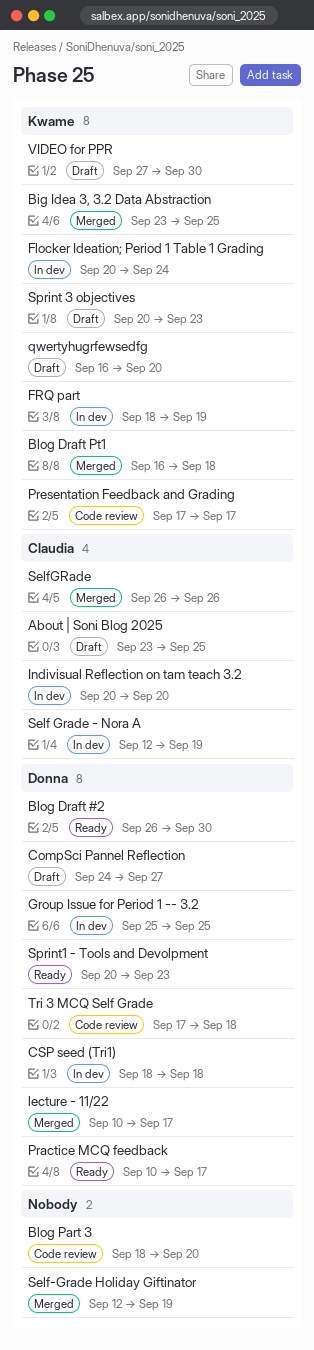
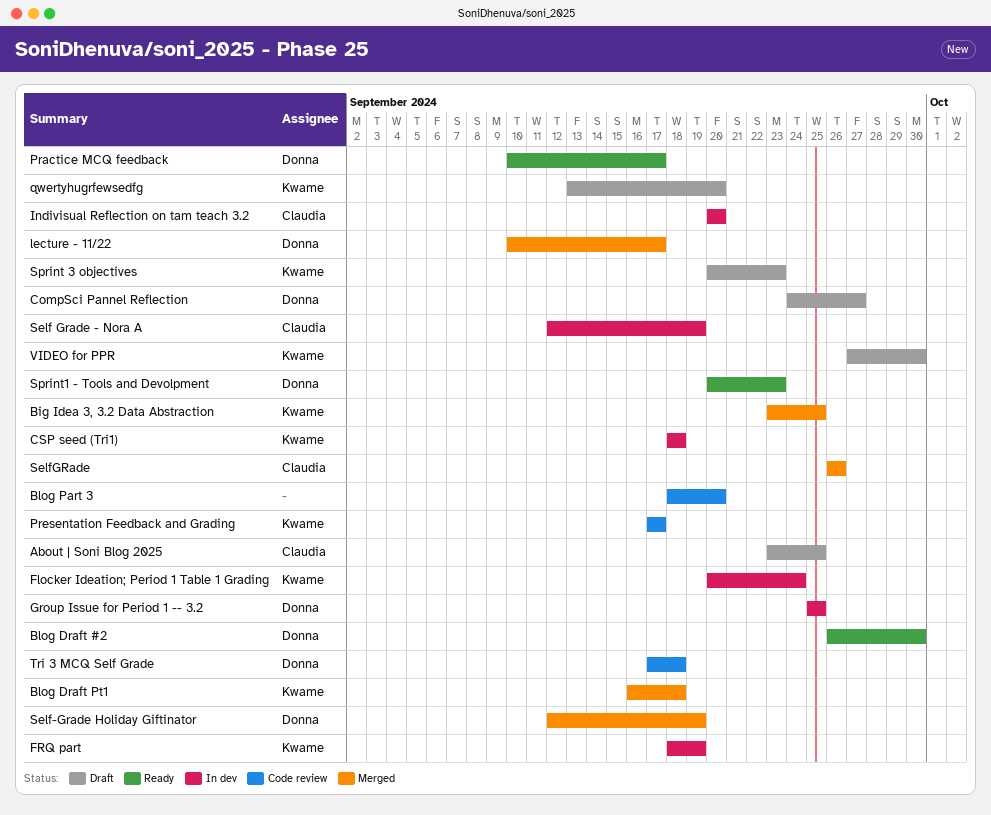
CSP seed (Tri1), owner: Donna -> Kwame
qwertyhugrfewsedfg, start: Sep 16 -> Sep 13
Self-Grade Holiday Giftinator, owner: none -> Donna

